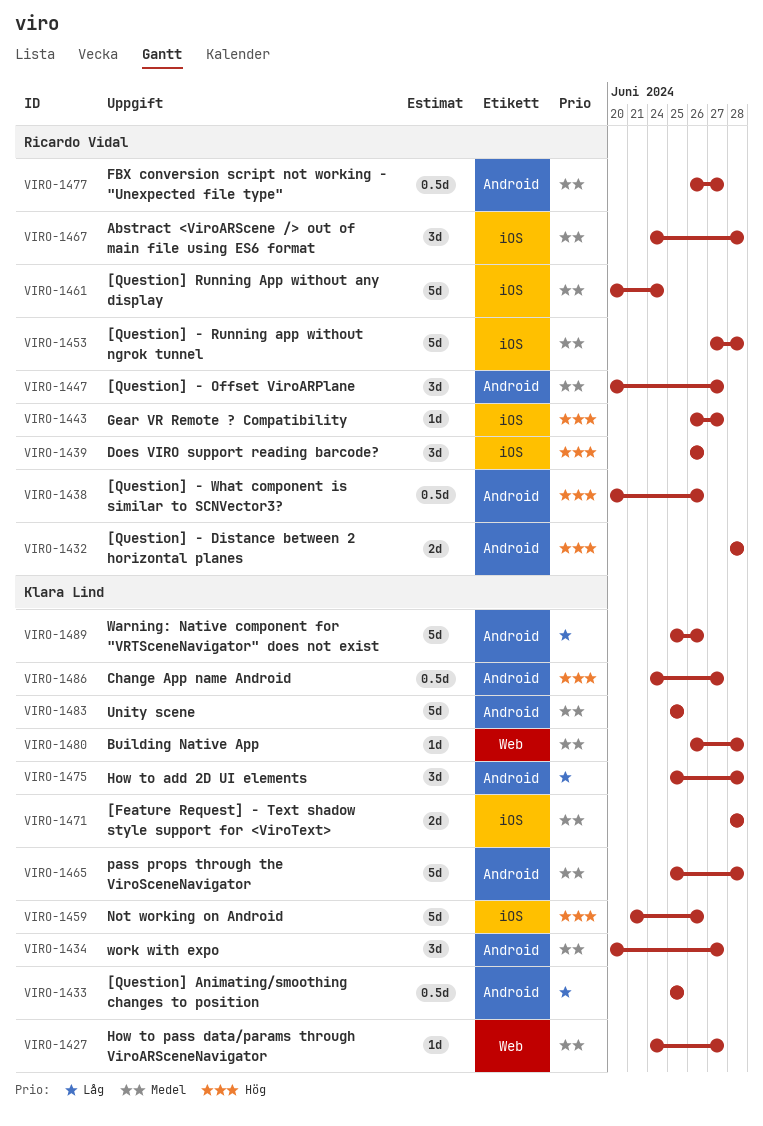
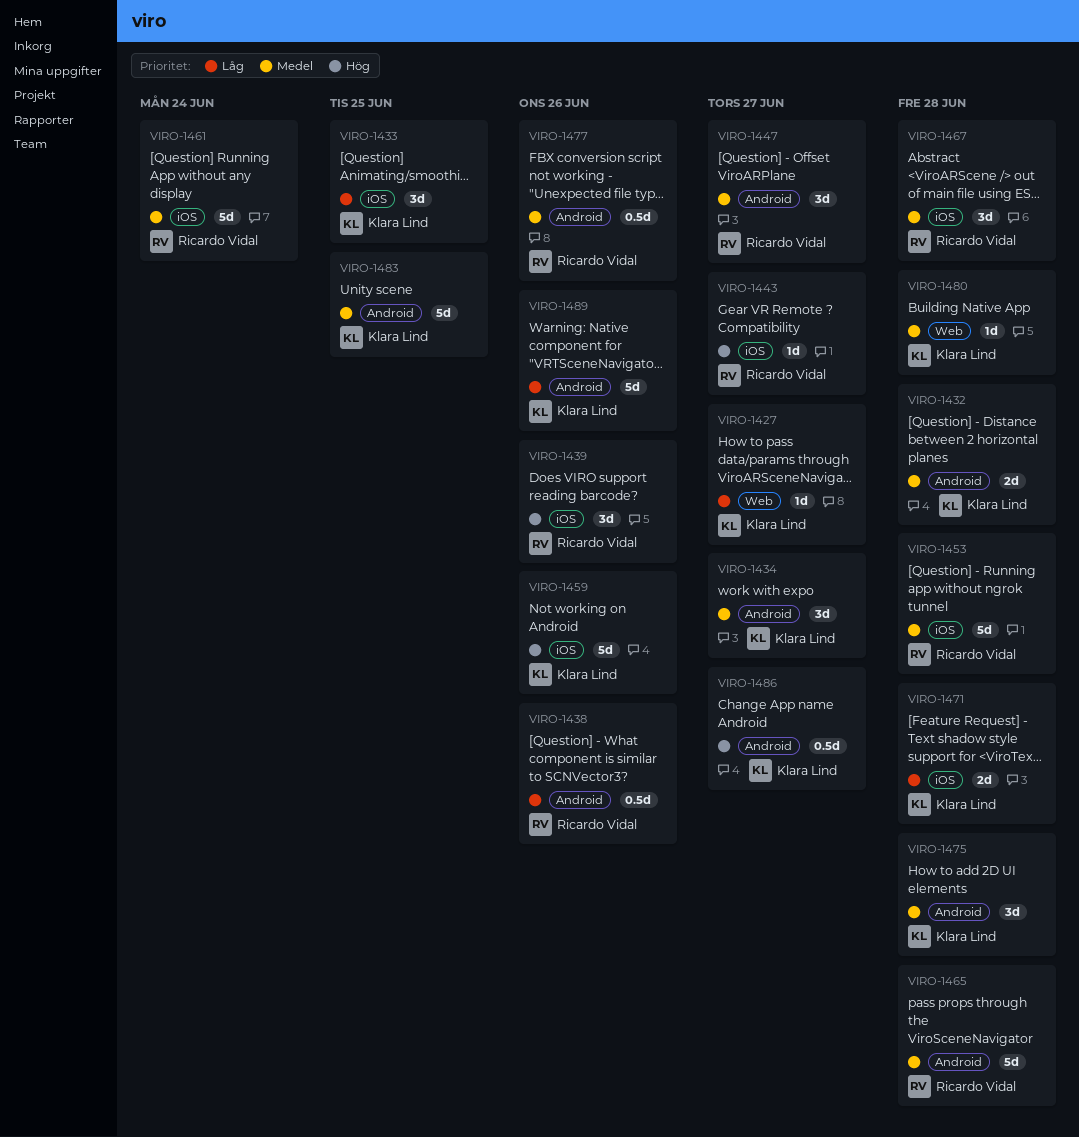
VIRO-1427, priority: Medel -> Låg
VIRO-1432, owner: Ricardo Vidal -> Klara Lind
VIRO-1432, priority: Hög -> Medel
VIRO-1433, label: Android -> iOS
VIRO-1433, estimate: 0.5d -> 3d
VIRO-1438, priority: Hög -> Låg
VIRO-1465, owner: Klara Lind -> Ricardo Vidal
VIRO-1471, priority: Medel -> Låg
VIRO-1475, priority: Låg -> Medel
VIRO-1477, due: Jun 27 -> Jun 26

